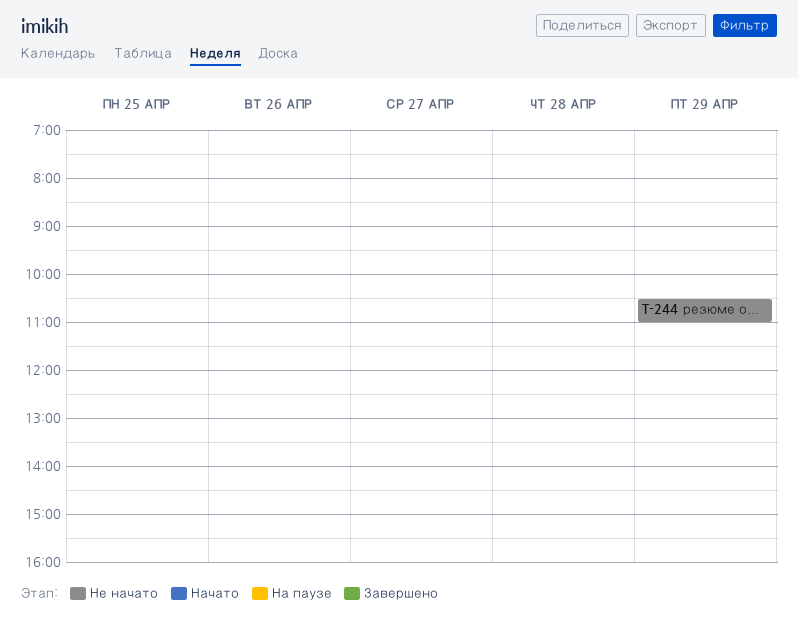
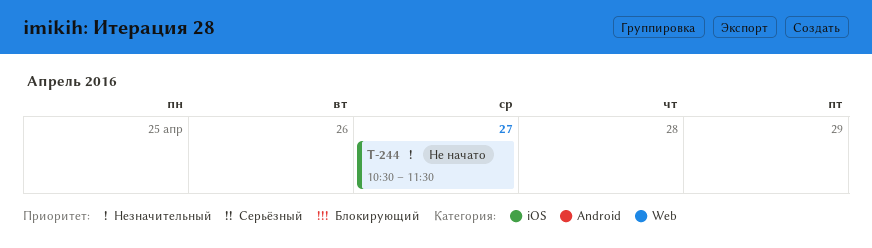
T-244, day: Apr 29 -> Apr 27
T-244, ends: 11:00 -> 11:30

